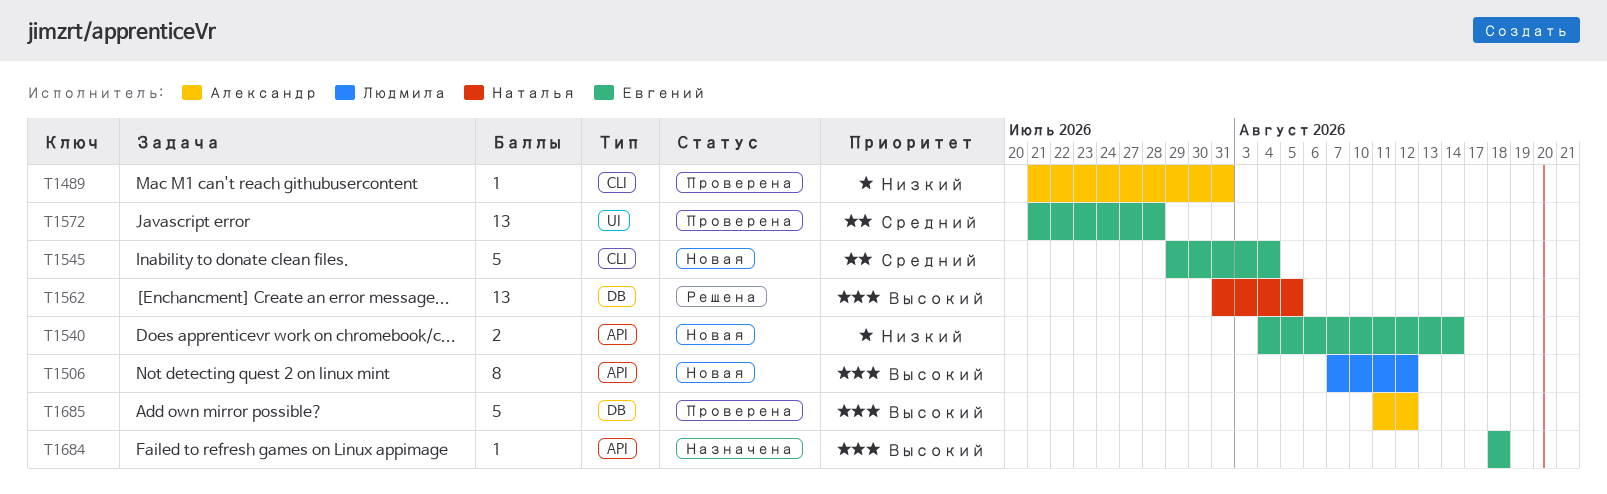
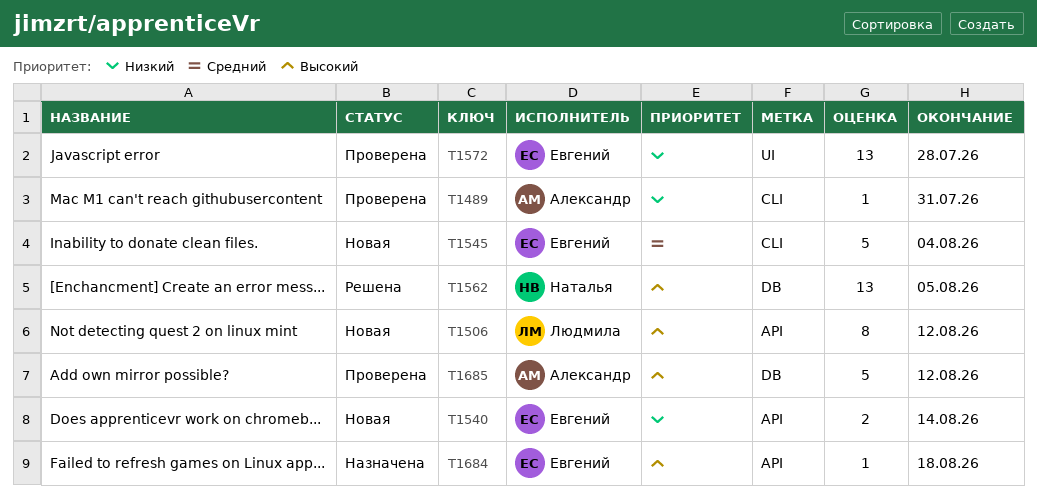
T1572, priority: Средний -> Низкий

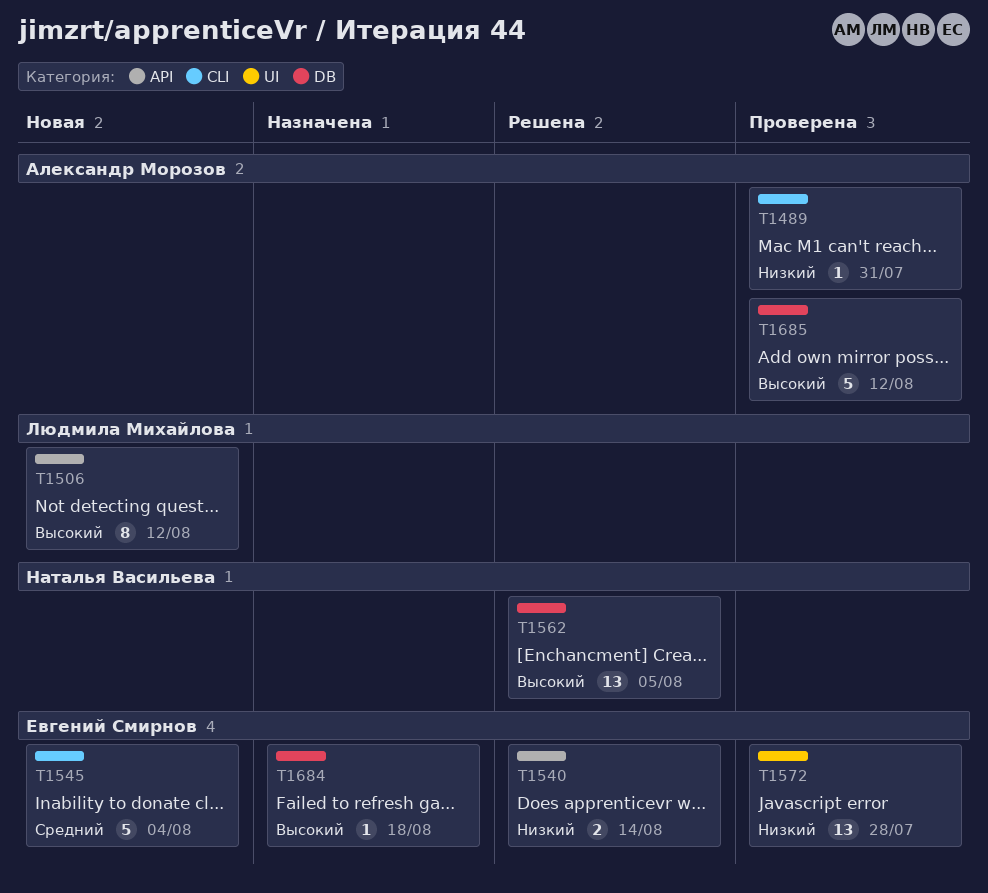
T1540, status: Новая -> Решена
T1684, label: API -> DB

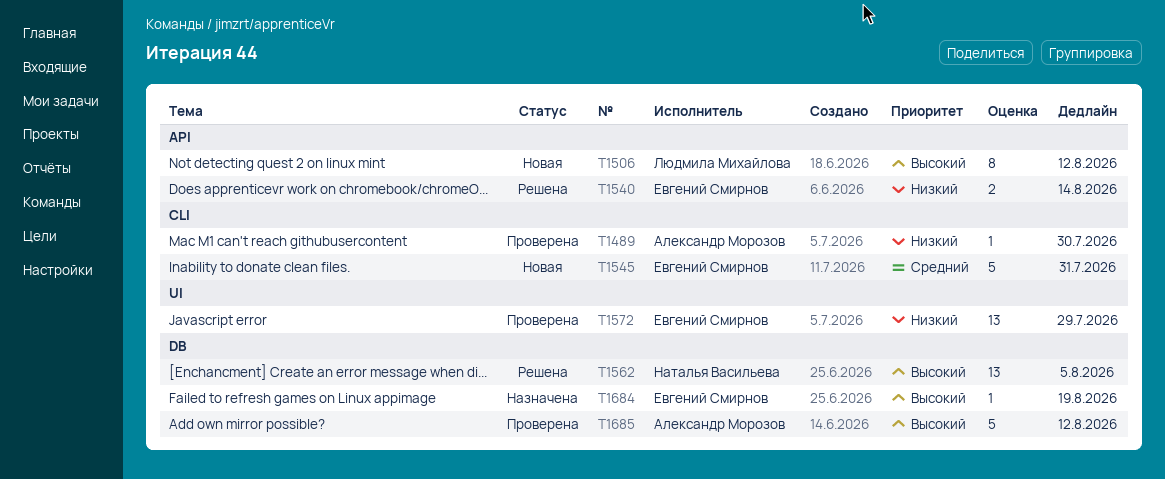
T1489, due: Jul 31 -> Jul 30
T1545, due: Aug 4 -> Jul 31
T1572, due: Jul 28 -> Jul 29
T1684, due: Aug 18 -> Aug 19

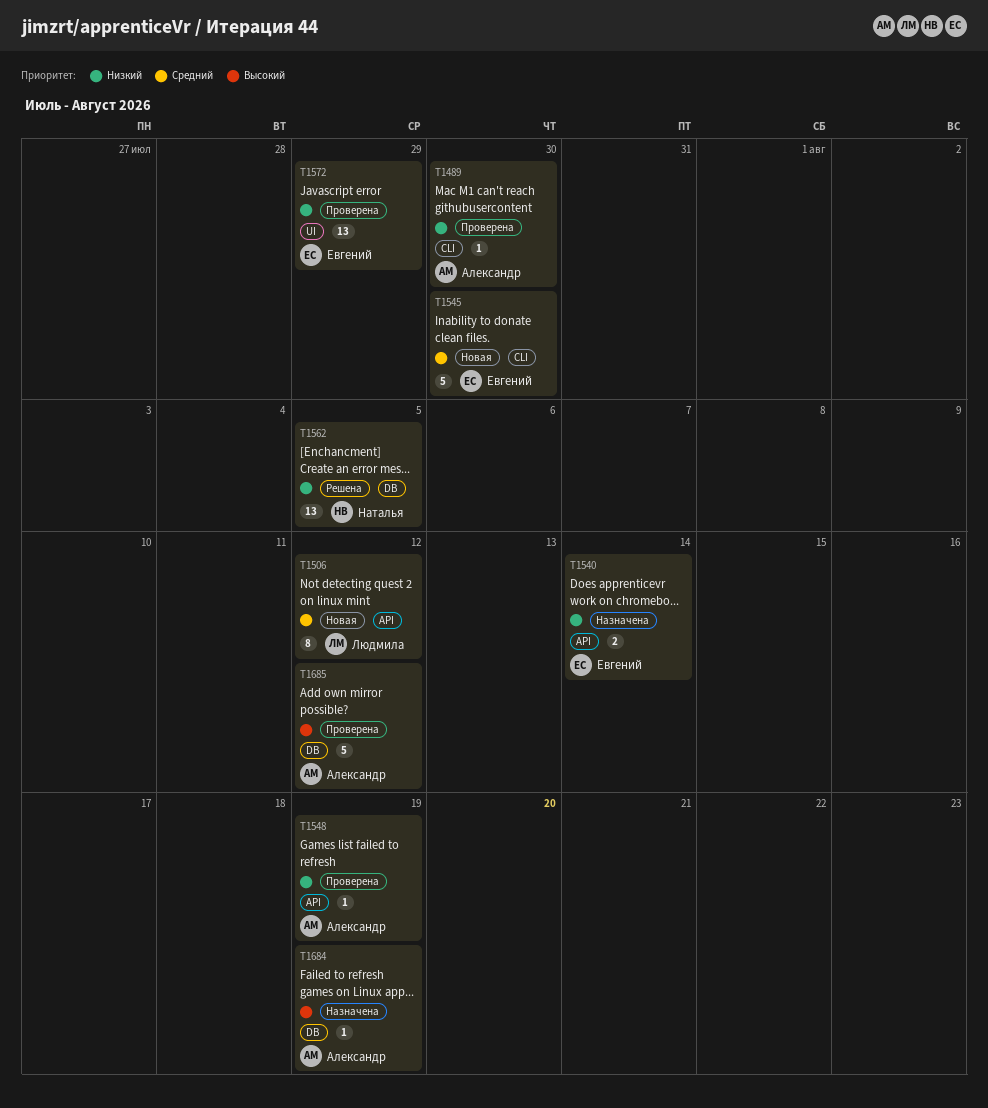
T1506, priority: Высокий -> Средний
T1540, status: Решена -> Назначена
T1545, due: Jul 31 -> Jul 30
T1548: none -> present
T1562, priority: Высокий -> Низкий
T1684, owner: Евгений Смирнов -> Александр Морозов

